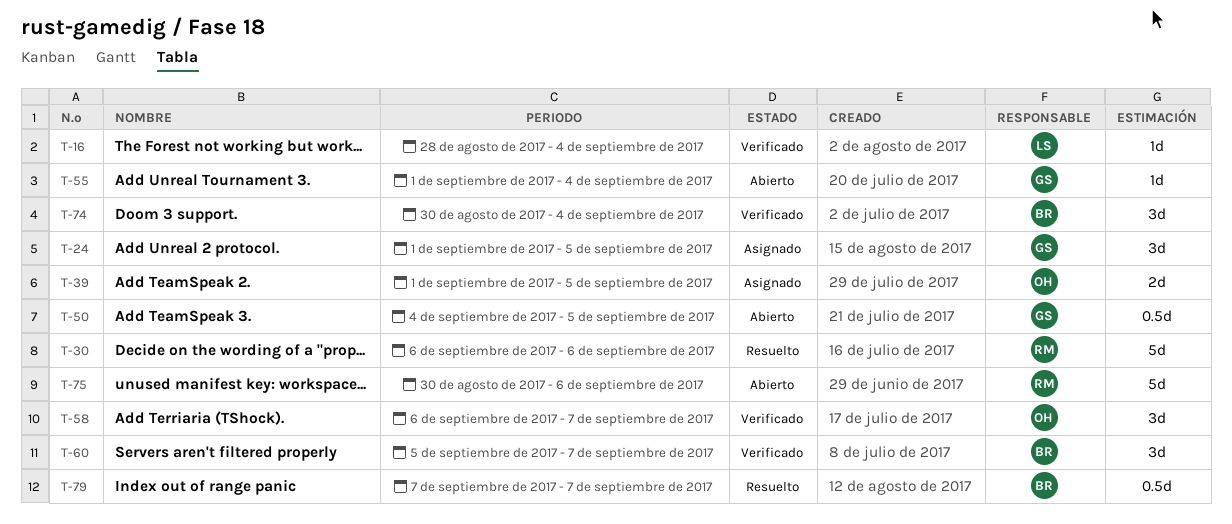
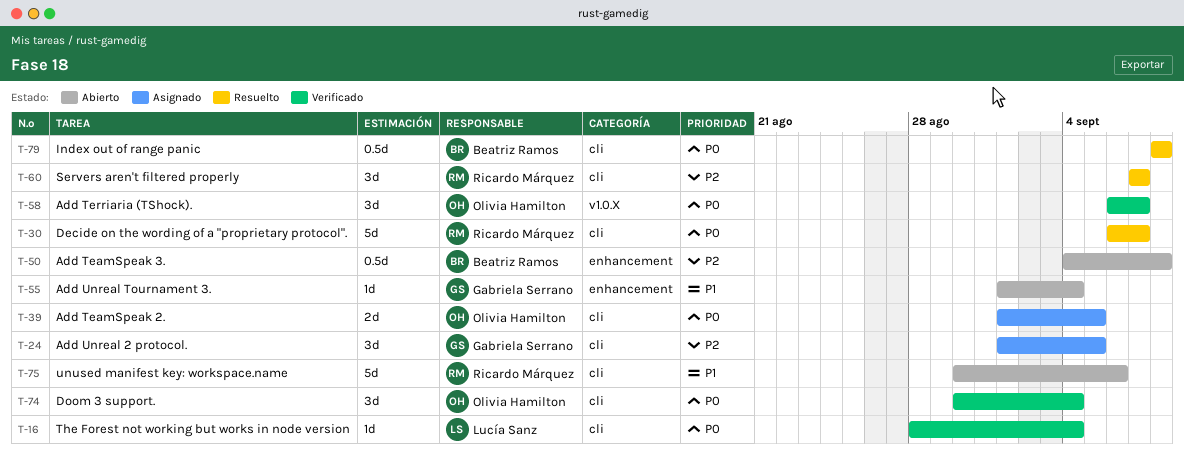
T-30, due: Sep 6 -> Sep 7
T-50, owner: Gabriela Serrano -> Beatriz Ramos
T-50, due: Sep 5 -> Sep 8
T-60, status: Verificado -> Resuelto
T-60, owner: Beatriz Ramos -> Ricardo Márquez
T-60, start: Sep 5 -> Sep 7
T-74, owner: Beatriz Ramos -> Olivia Hamilton
T-79, start: Sep 7 -> Sep 8
T-79, due: Sep 7 -> Sep 8

